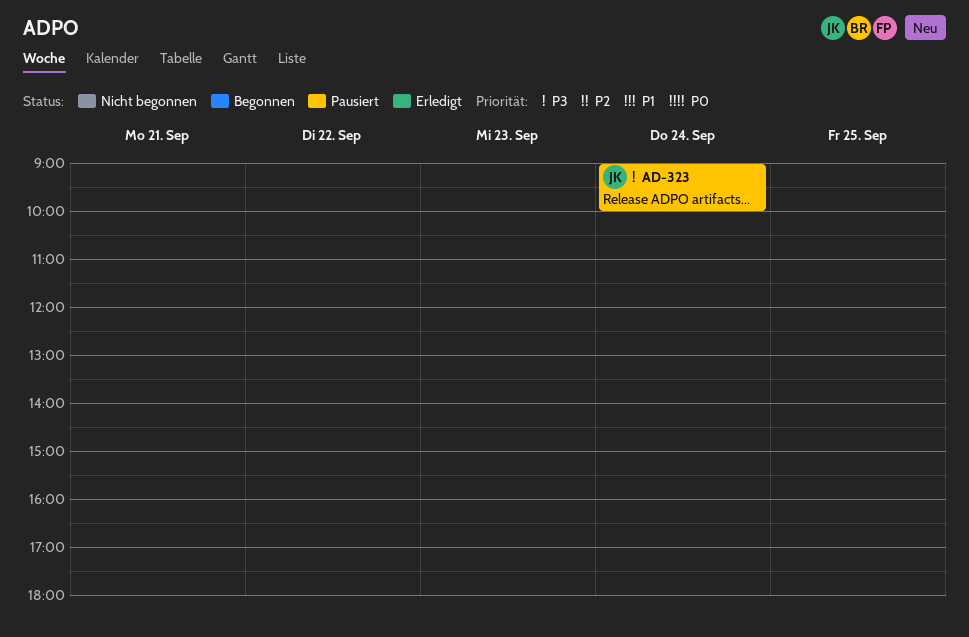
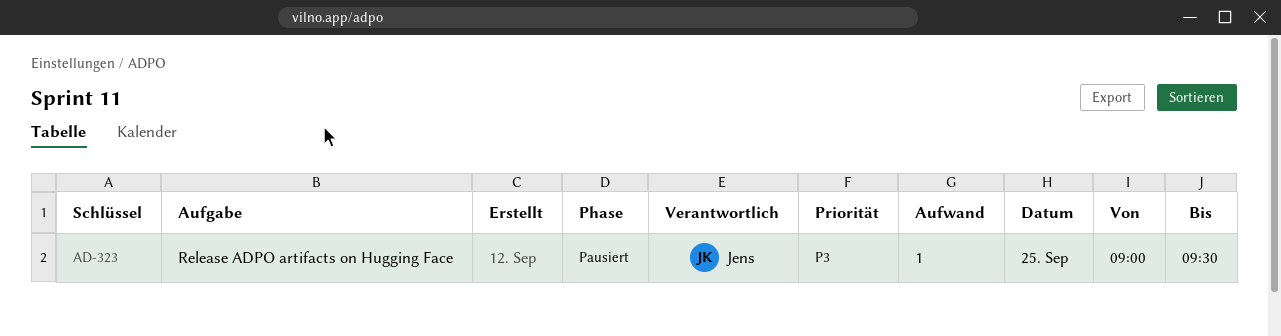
AD-323, day: Sep 24 -> Sep 25
AD-323, ends: 10:00 -> 09:30

